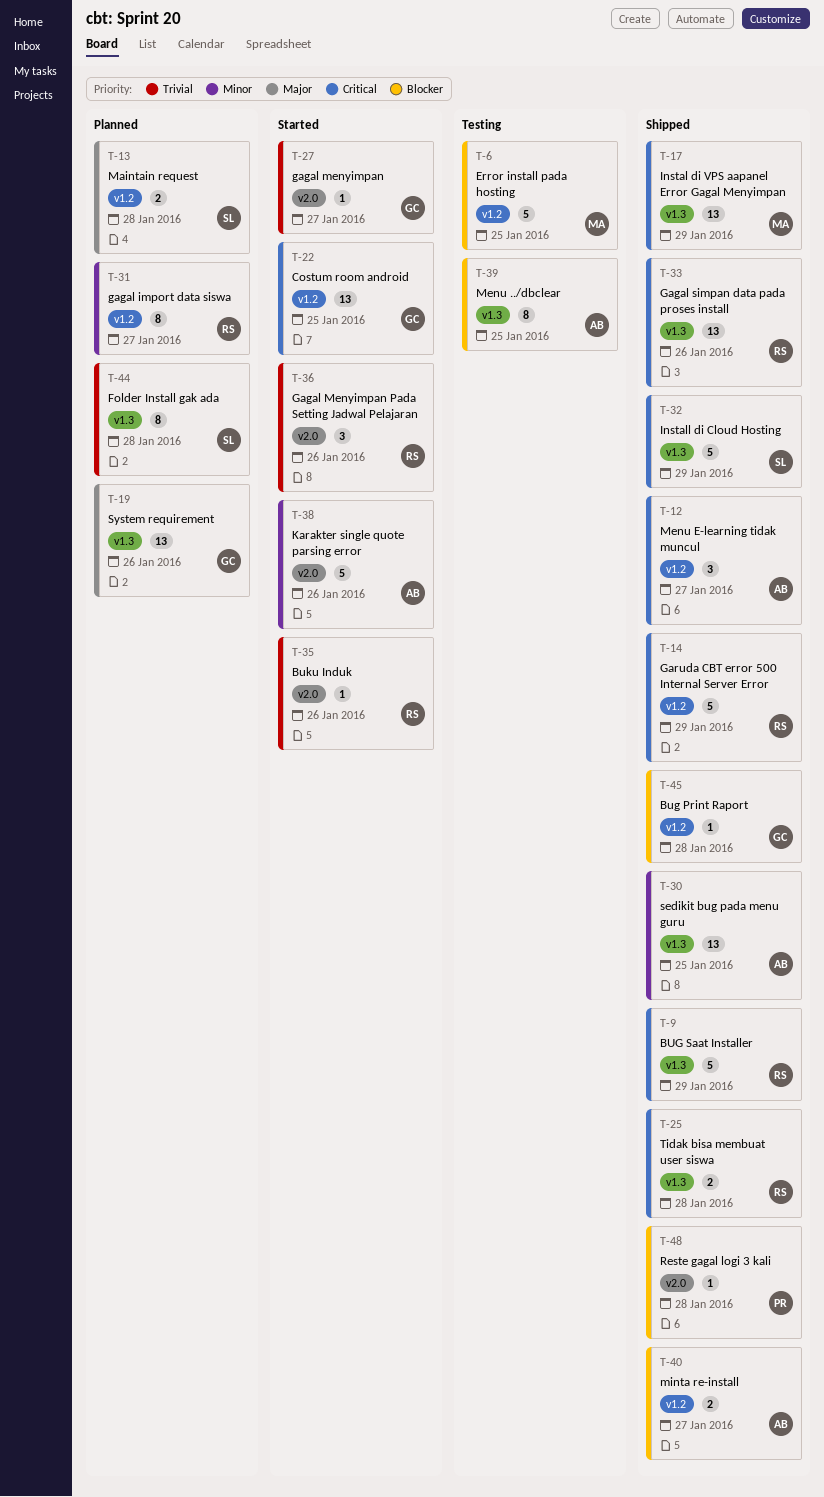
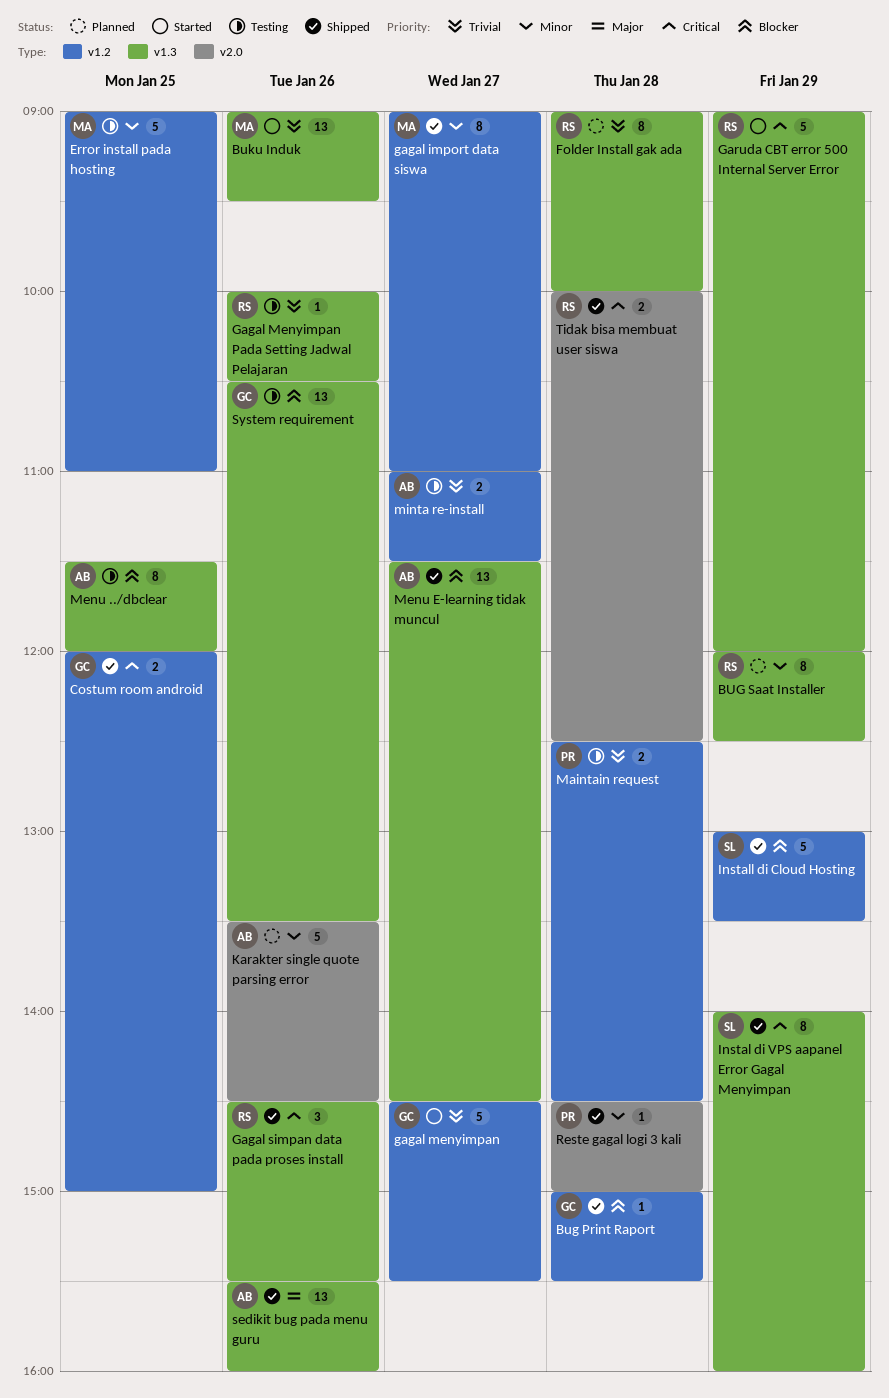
BUG Saat Installer, status: Shipped -> Planned
BUG Saat Installer, priority: Critical -> Minor
BUG Saat Installer, estimate: 5 -> 8
Buku Induk, owner: RS -> MA
Buku Induk, label: v2.0 -> v1.3
Buku Induk, estimate: 1 -> 13
Costum room android, status: Started -> Shipped
Costum room android, estimate: 13 -> 2
Error install pada hosting, priority: Blocker -> Minor
Folder Install gak ada, owner: SL -> RS
gagal import data siswa, status: Planned -> Shipped
gagal import data siswa, owner: RS -> MA
gagal menyimpan, label: v2.0 -> v1.2
gagal menyimpan, estimate: 1 -> 5
Gagal Menyimpan Pada Setting Jadwal Pelajaran, status: Started -> Testing
Gagal Menyimpan Pada Setting Jadwal Pelajaran, label: v2.0 -> v1.3
Gagal Menyimpan Pada Setting Jadwal Pelajaran, estimate: 3 -> 1
Gagal simpan data pada proses install, estimate: 13 -> 3
Garuda CBT error 500 Internal Server Error, status: Shipped -> Started
Garuda CBT error 500 Internal Server Error, label: v1.2 -> v1.3
Instal di VPS aapanel Error Gagal Menyimpan, owner: MA -> SL
Instal di VPS aapanel Error Gagal Menyimpan, estimate: 13 -> 8
Install di Cloud Hosting, priority: Critical -> Blocker
Install di Cloud Hosting, label: v1.3 -> v1.2
Karakter single quote parsing error, status: Started -> Planned
Maintain request, status: Planned -> Testing
Maintain request, owner: SL -> PR
Maintain request, priority: Major -> Trivial
Menu E-learning tidak muncul, priority: Critical -> Blocker
Menu E-learning tidak muncul, label: v1.2 -> v1.3
Menu E-learning tidak muncul, estimate: 3 -> 13
minta re-install, status: Shipped -> Testing
minta re-install, priority: Blocker -> Trivial
Reste gagal logi 3 kali, priority: Blocker -> Minor
sedikit bug pada menu guru, priority: Minor -> Major
sedikit bug pada menu guru, day: Jan 25 -> Jan 26
System requirement, status: Planned -> Testing
System requirement, priority: Major -> Blocker
Tidak bisa membuat user siswa, label: v1.3 -> v2.0

